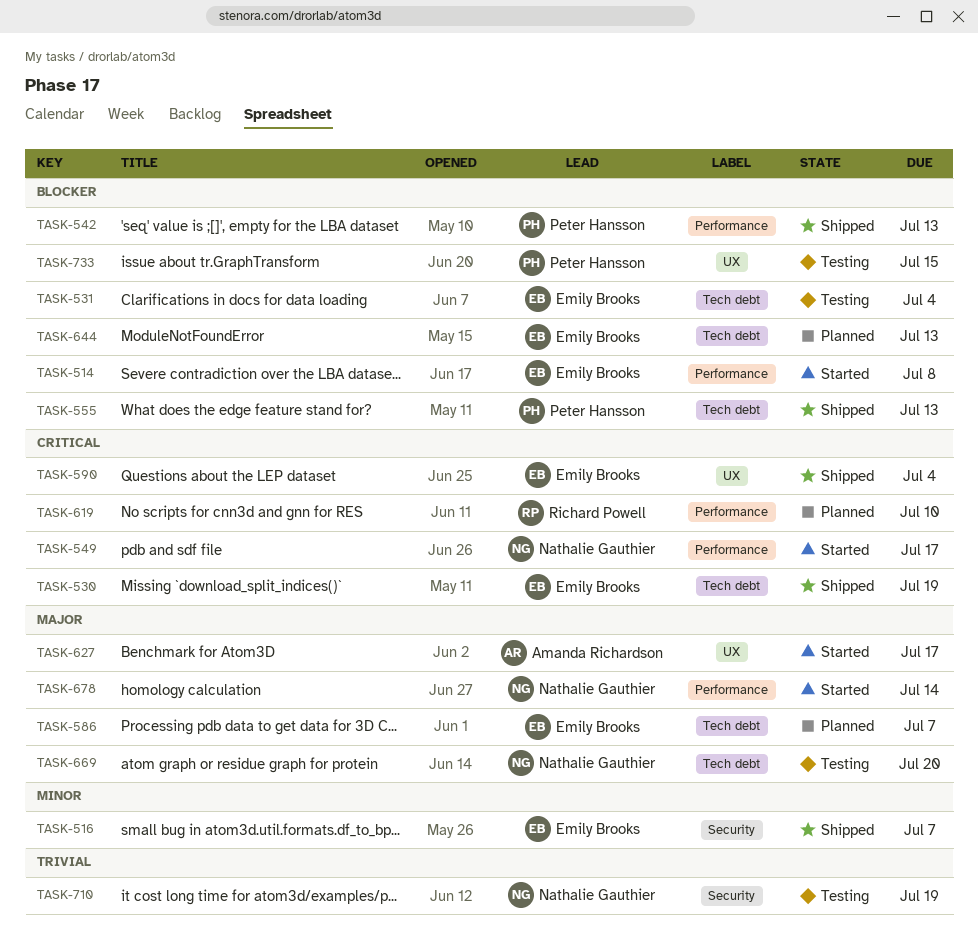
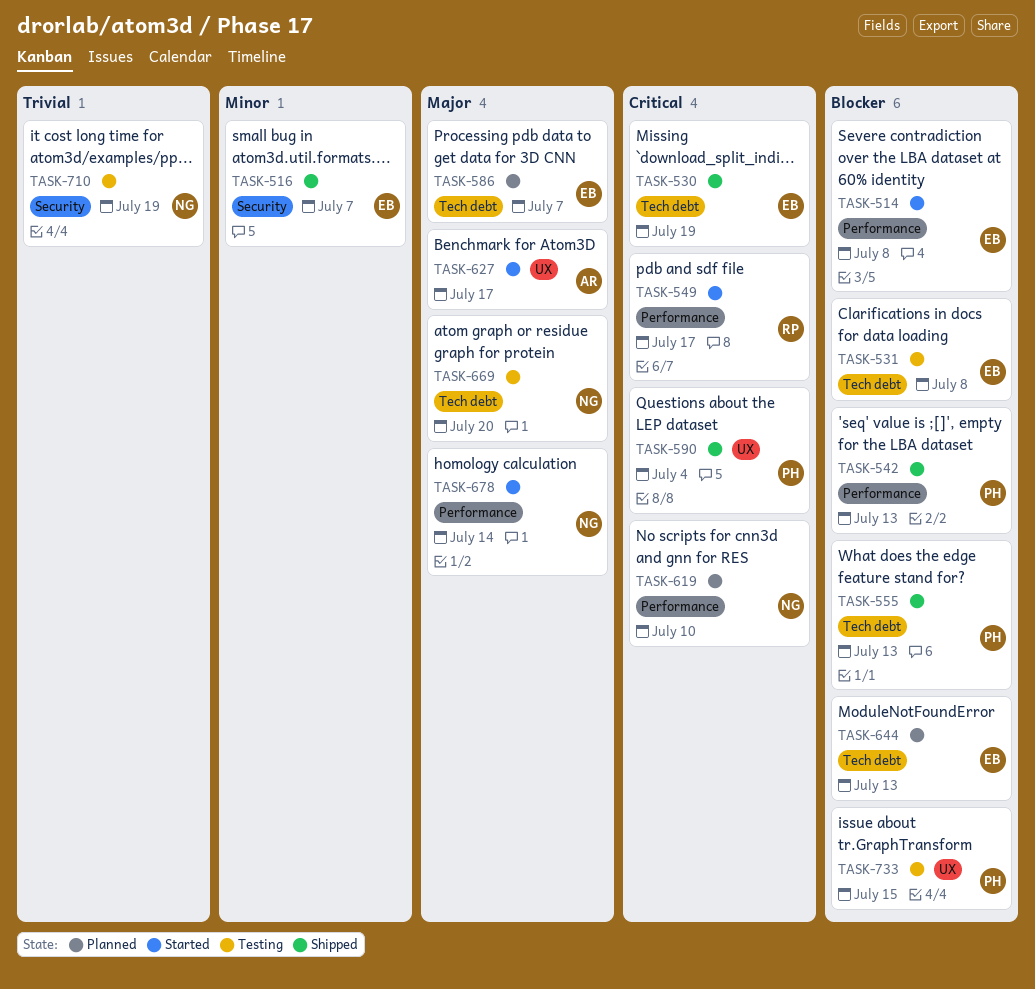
TASK-531, due: Jul 4 -> Jul 8
TASK-549, owner: Nathalie Gauthier -> Richard Powell
TASK-590, owner: Emily Brooks -> Peter Hansson
TASK-619, owner: Richard Powell -> Nathalie Gauthier

